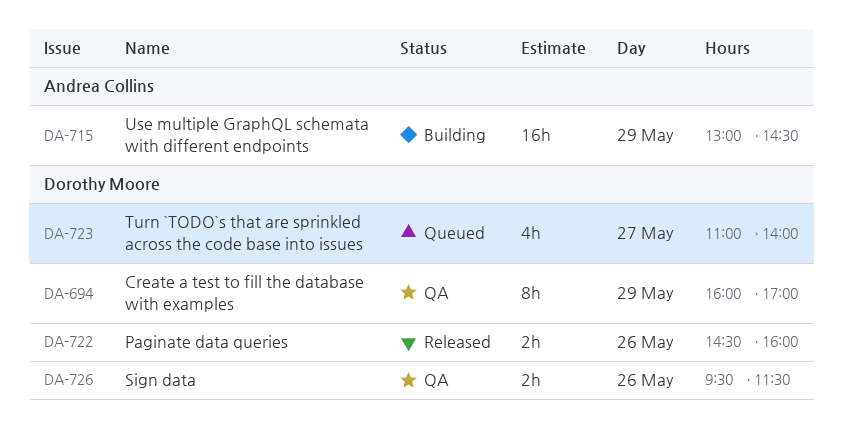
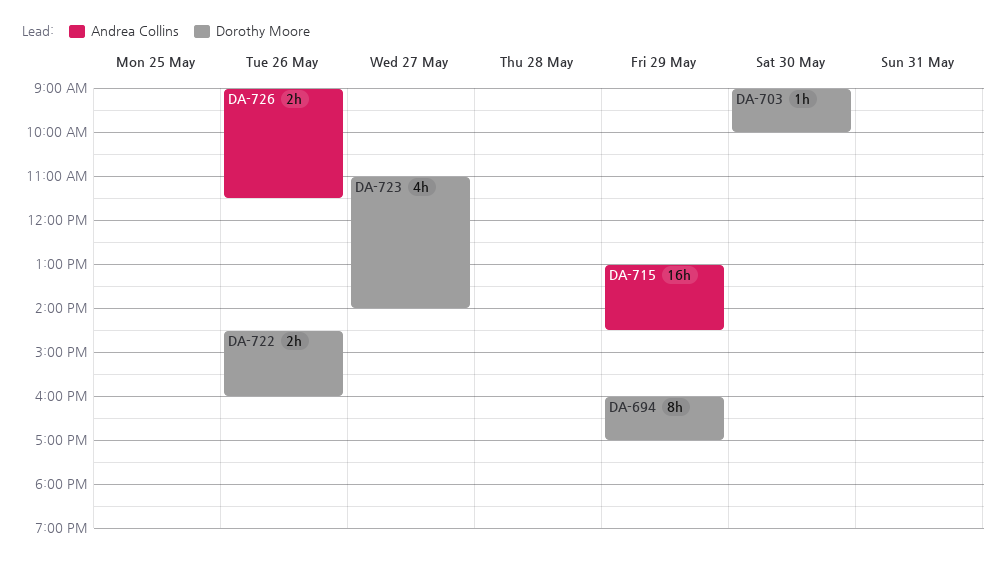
DA-703: none -> present
DA-726, owner: Dorothy Moore -> Andrea Collins
DA-726, begins: 09:30 -> 09:00

